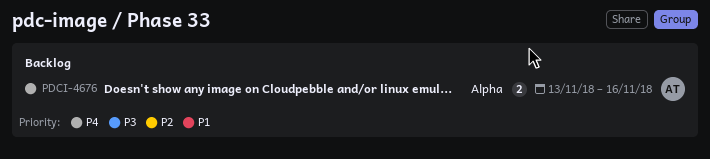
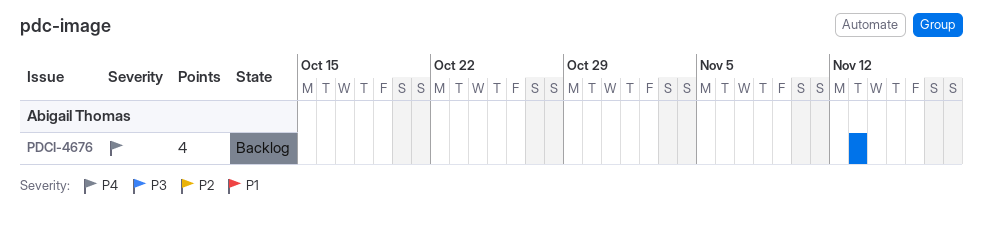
PDCI-4676, estimate: 2 -> 4
PDCI-4676, due: Nov 16 -> Nov 13

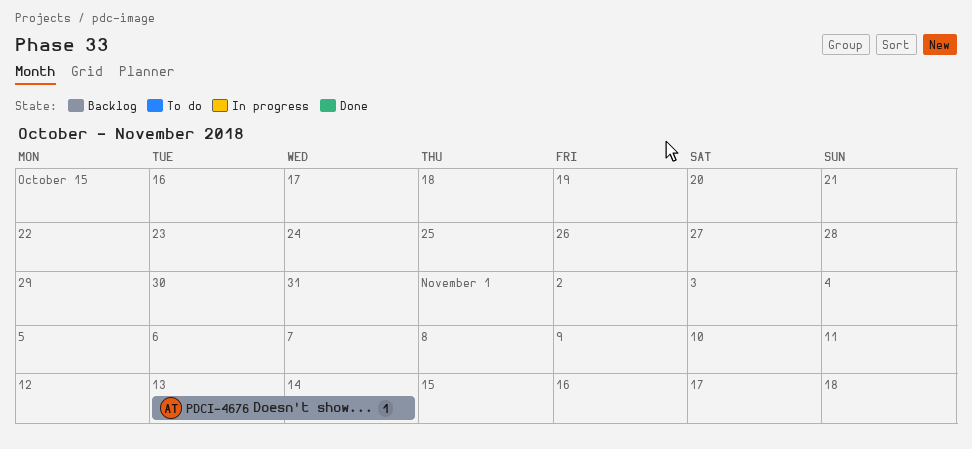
PDCI-4676, estimate: 4 -> 1
PDCI-4676, due: Nov 13 -> Nov 14

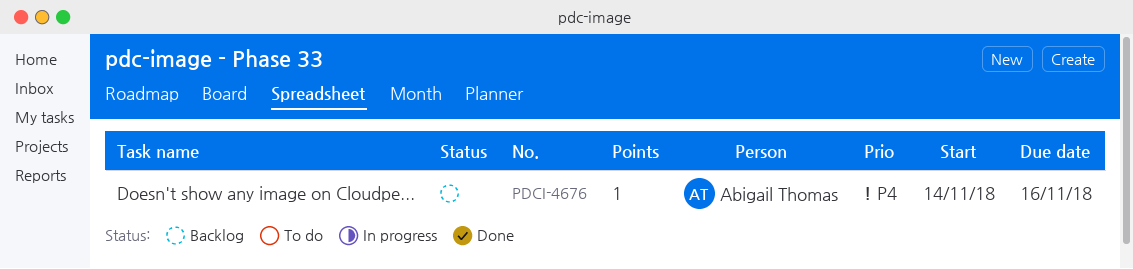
PDCI-4676, start: Nov 13 -> Nov 14
PDCI-4676, due: Nov 14 -> Nov 16

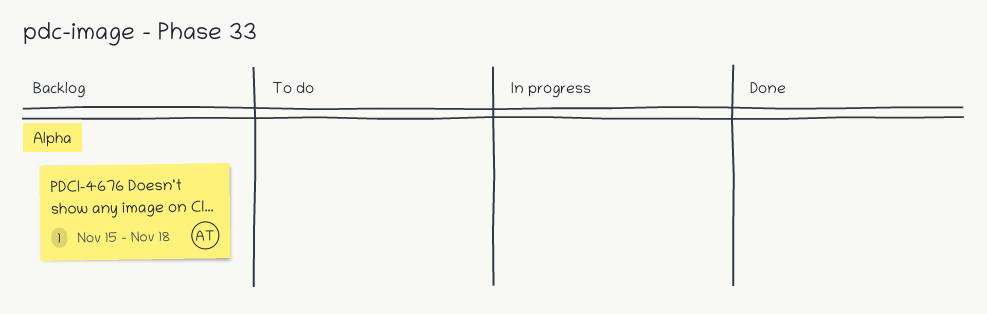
PDCI-4676, start: Nov 14 -> Nov 15
PDCI-4676, due: Nov 16 -> Nov 18

